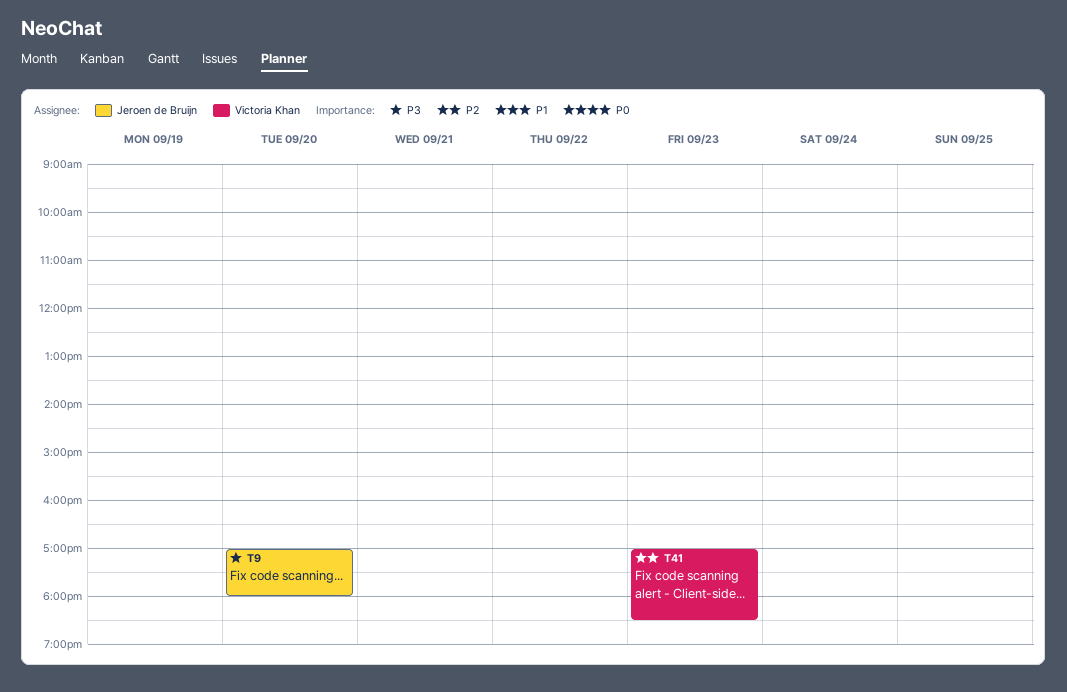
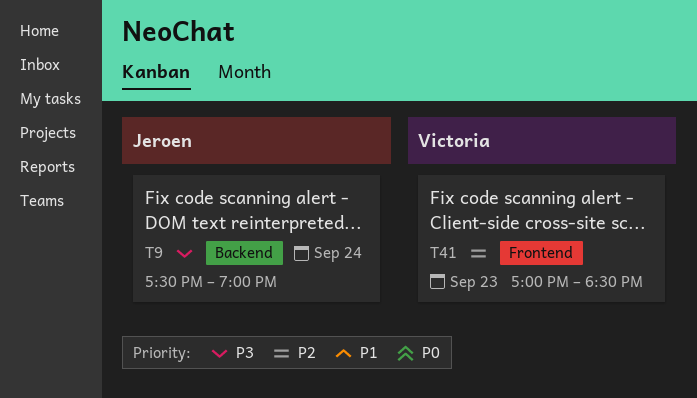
T9, day: Sep 20 -> Sep 24
T9, begins: 17:00 -> 17:30
T9, ends: 18:00 -> 19:00

